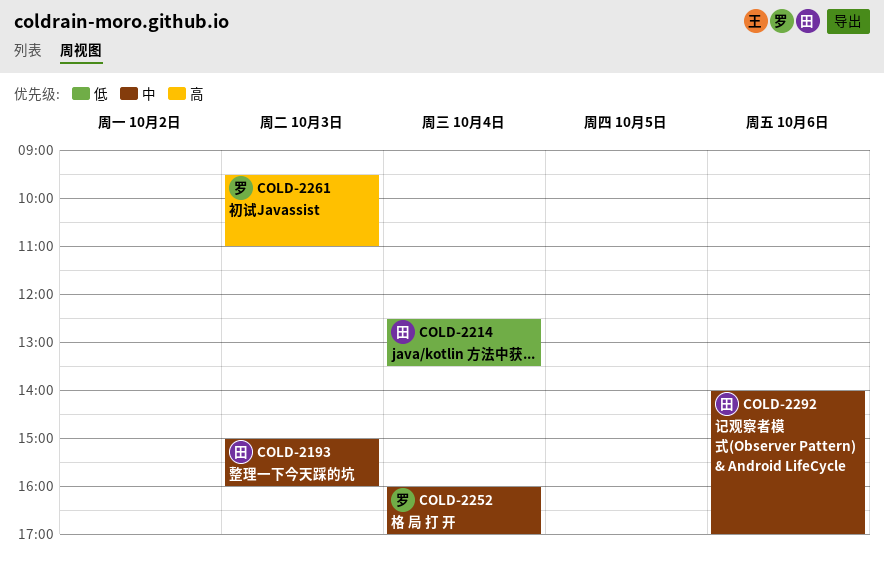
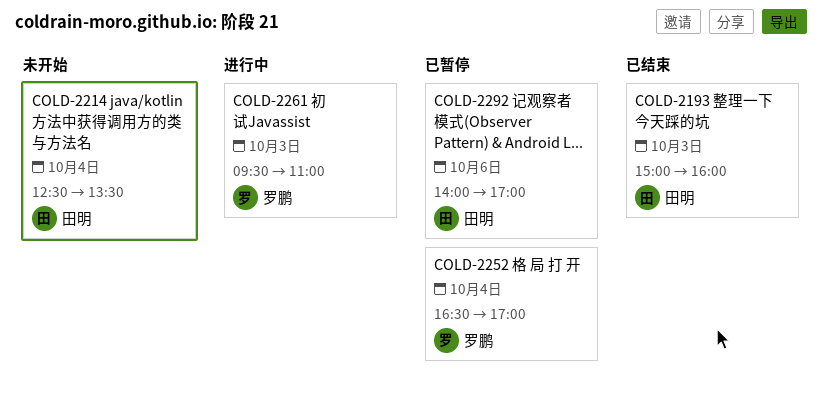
COLD-2252, begins: 16:00 -> 16:30

